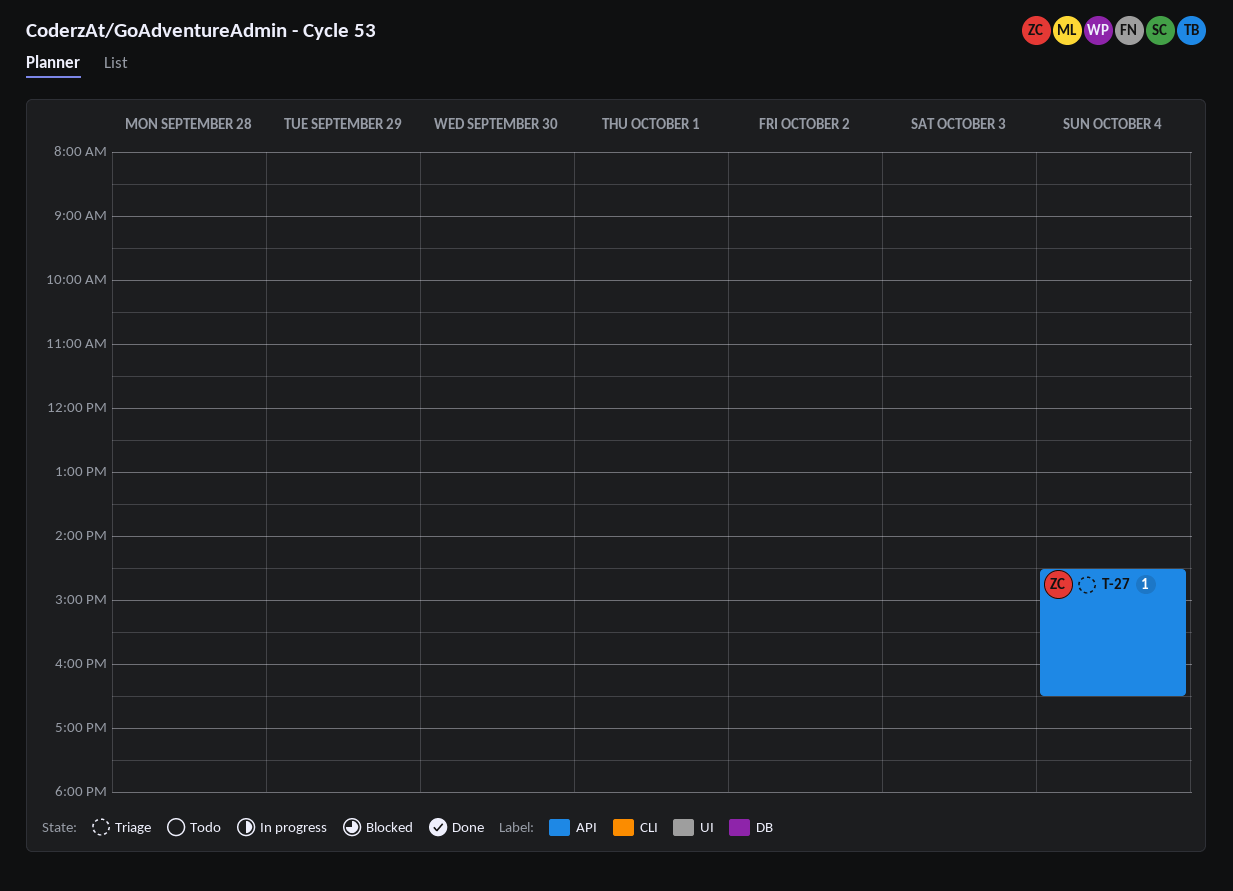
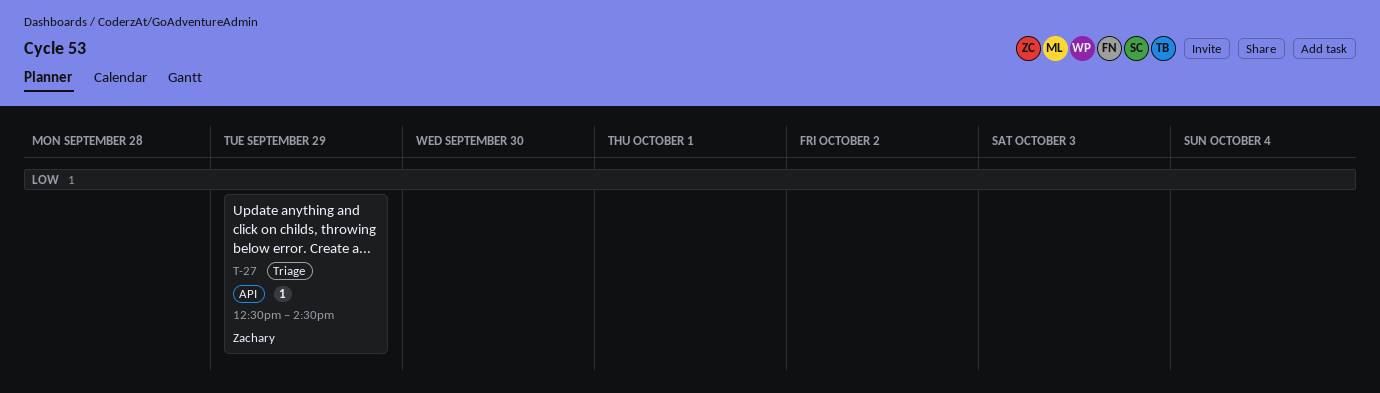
T-27, day: Oct 4 -> Sep 29
T-27, begins: 14:30 -> 12:30
T-27, ends: 16:30 -> 14:30

